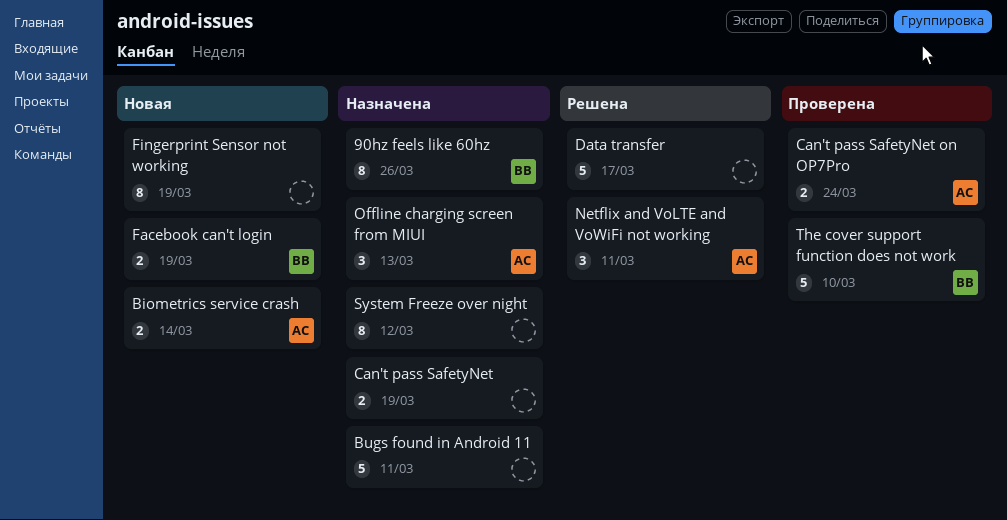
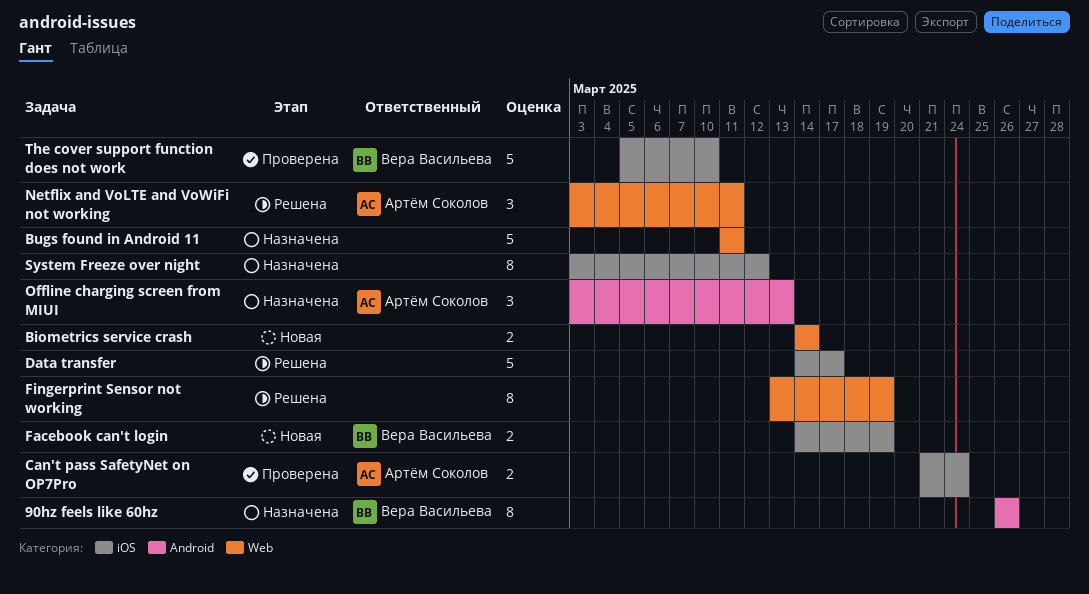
Biometrics service crash, owner: Артём Соколов -> none
Can't pass SafetyNet: present -> none
Fingerprint Sensor not working, status: Новая -> Решена

